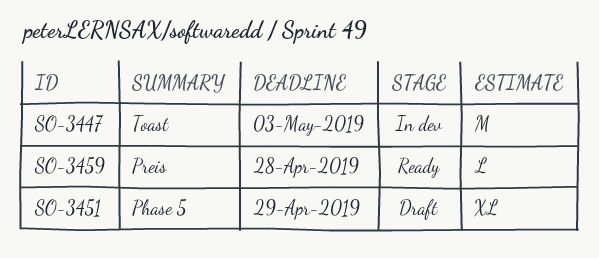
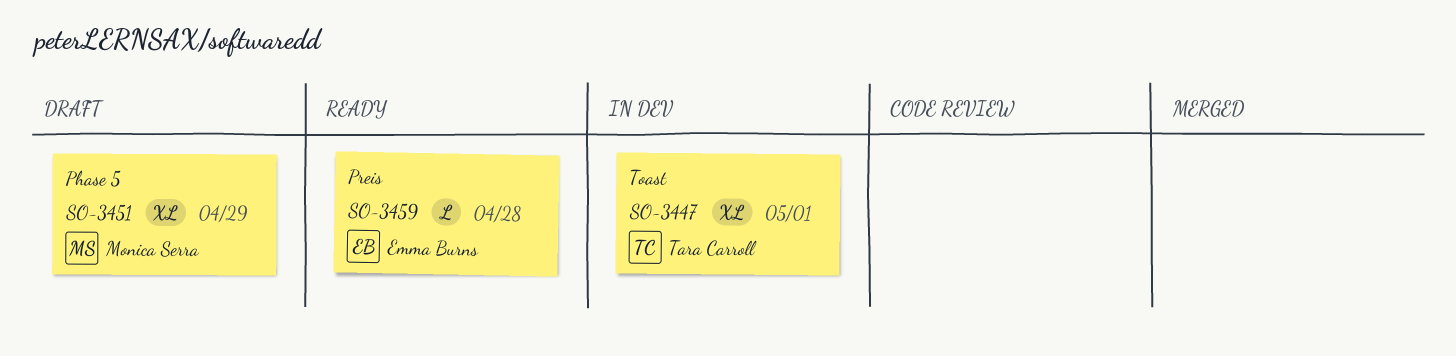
SO-3447, estimate: M -> XL
SO-3447, due: May 3 -> May 1

